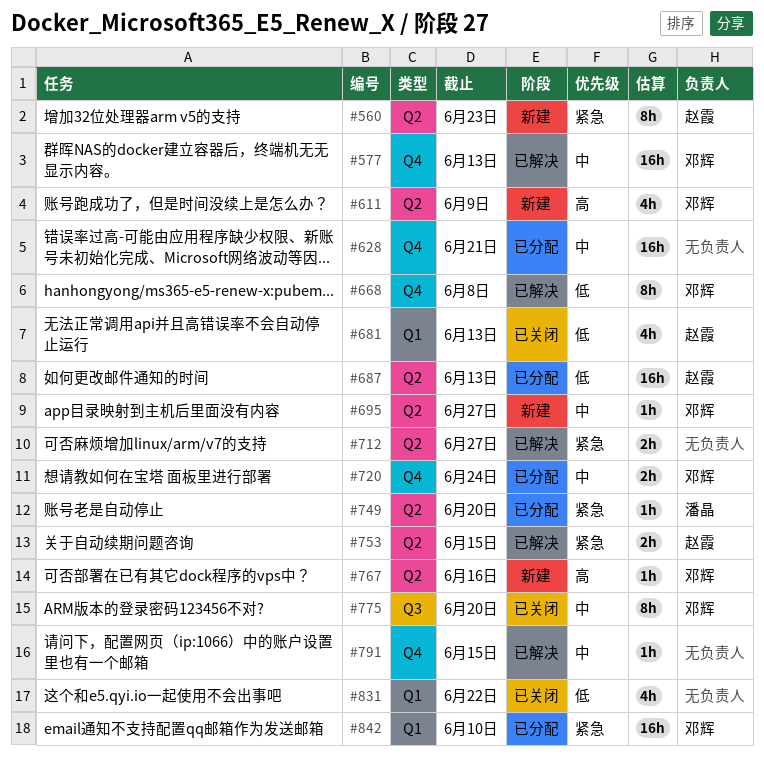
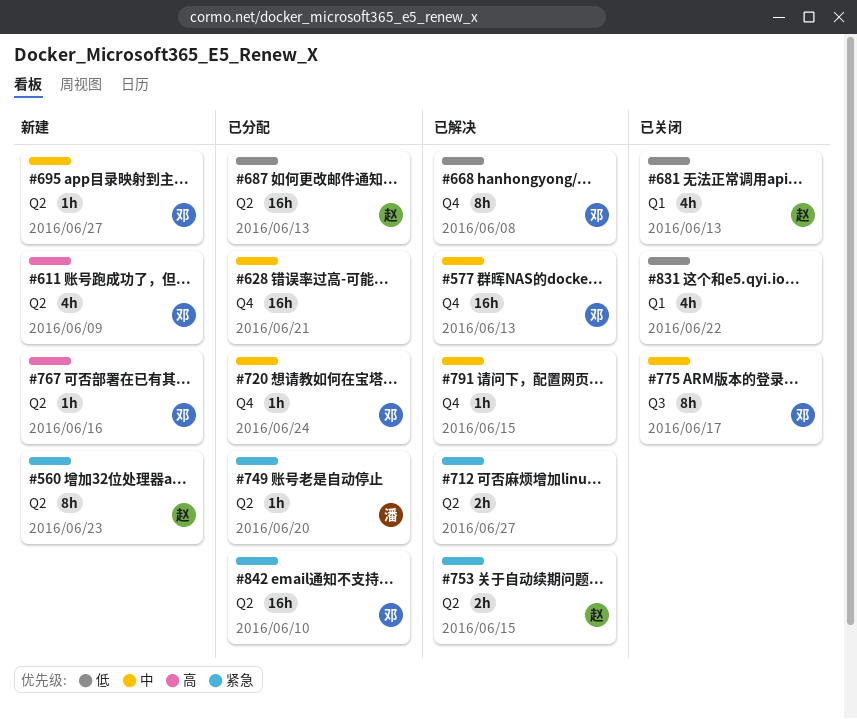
#720, estimate: 2h -> 1h
#775, due: Jun 20 -> Jun 17
#842, label: Q1 -> Q2

